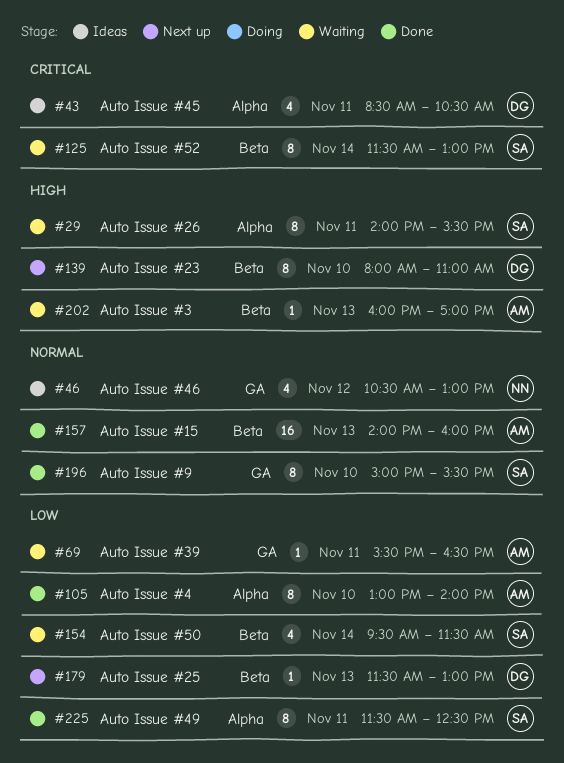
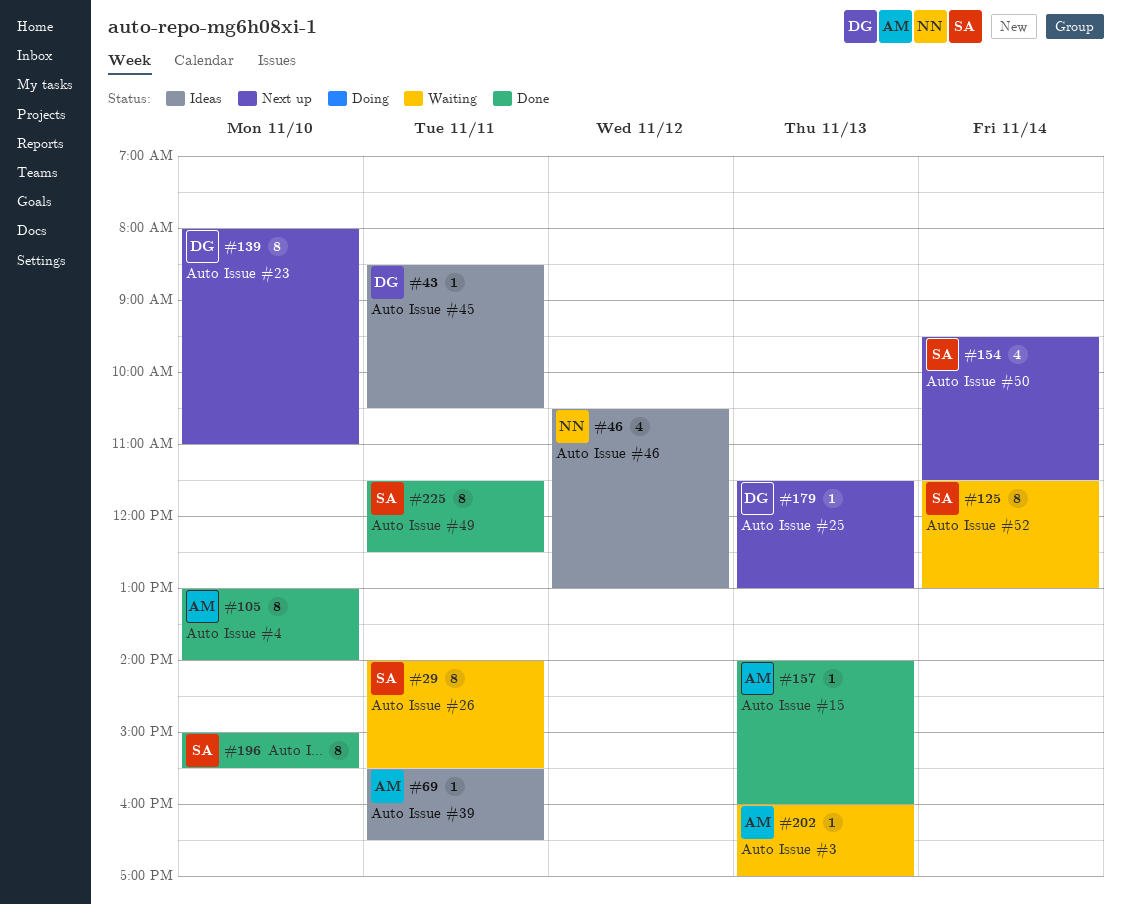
#43, estimate: 4 -> 1
#69, status: Waiting -> Ideas
#154, status: Waiting -> Next up
#157, estimate: 16 -> 1

